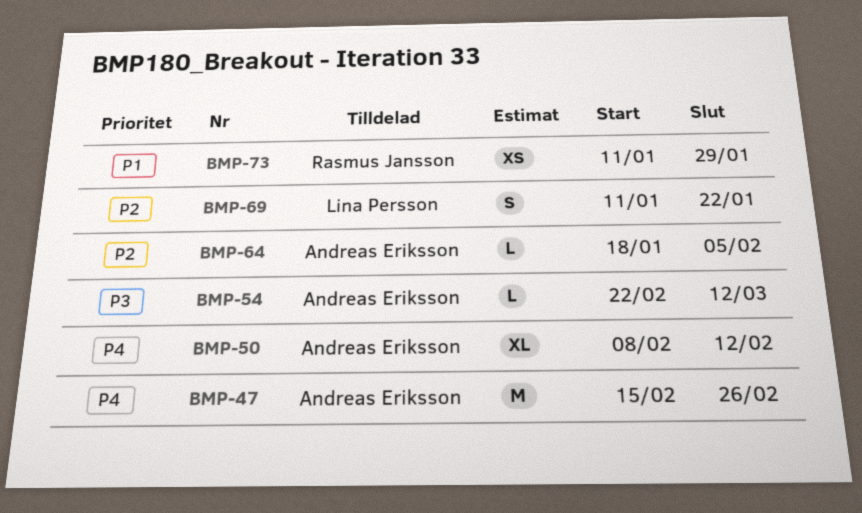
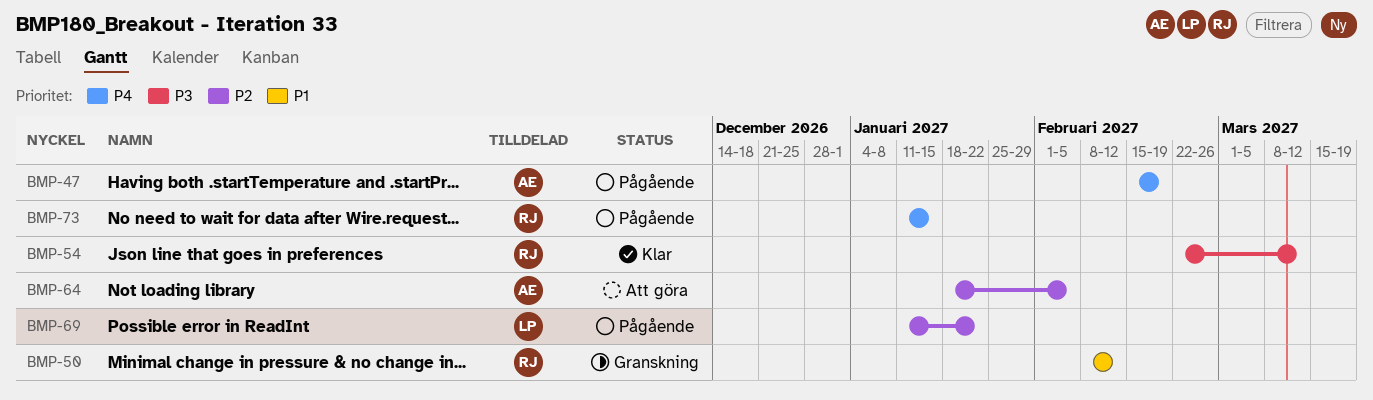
BMP-47, due: Feb 26 -> Feb 19
BMP-50, owner: Andreas Eriksson -> Rasmus Jansson
BMP-50, priority: P4 -> P1
BMP-54, owner: Andreas Eriksson -> Rasmus Jansson
BMP-73, priority: P1 -> P4
BMP-73, due: Jan 29 -> Jan 15

